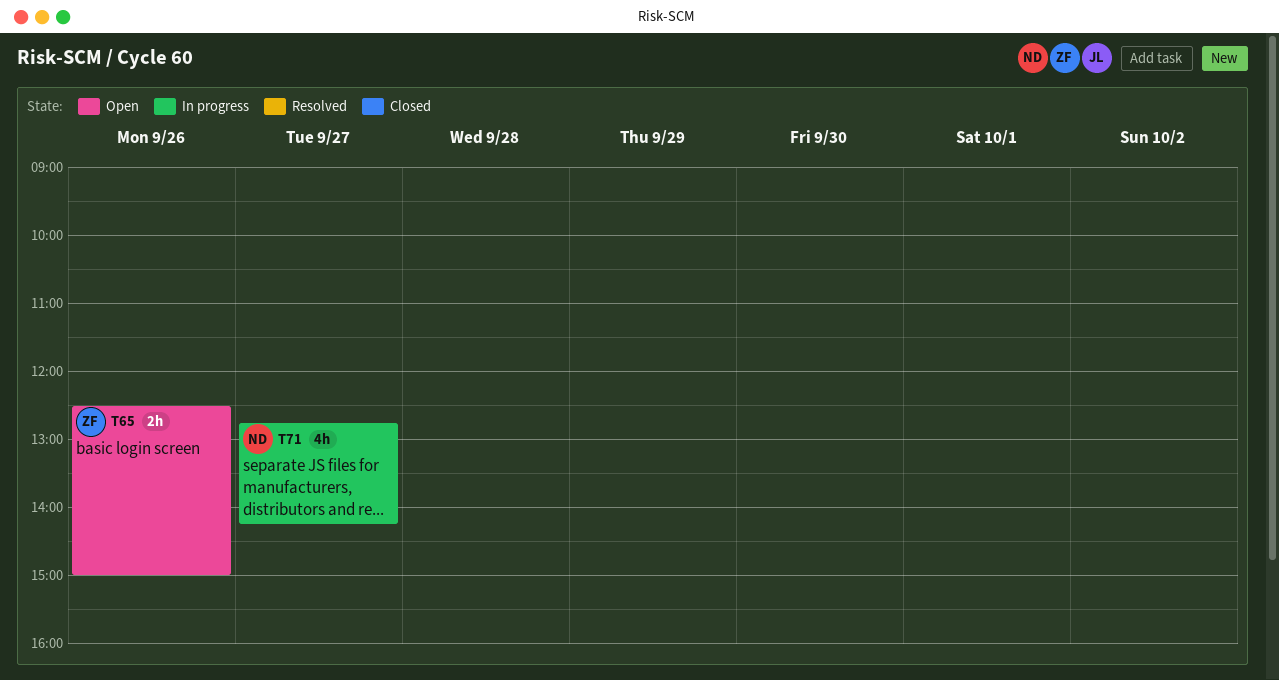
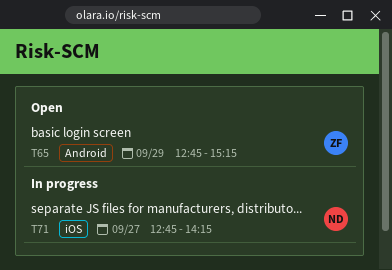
T65, day: Sep 26 -> Sep 29
T65, begins: 12:30 -> 12:45
T65, ends: 15:00 -> 15:15

